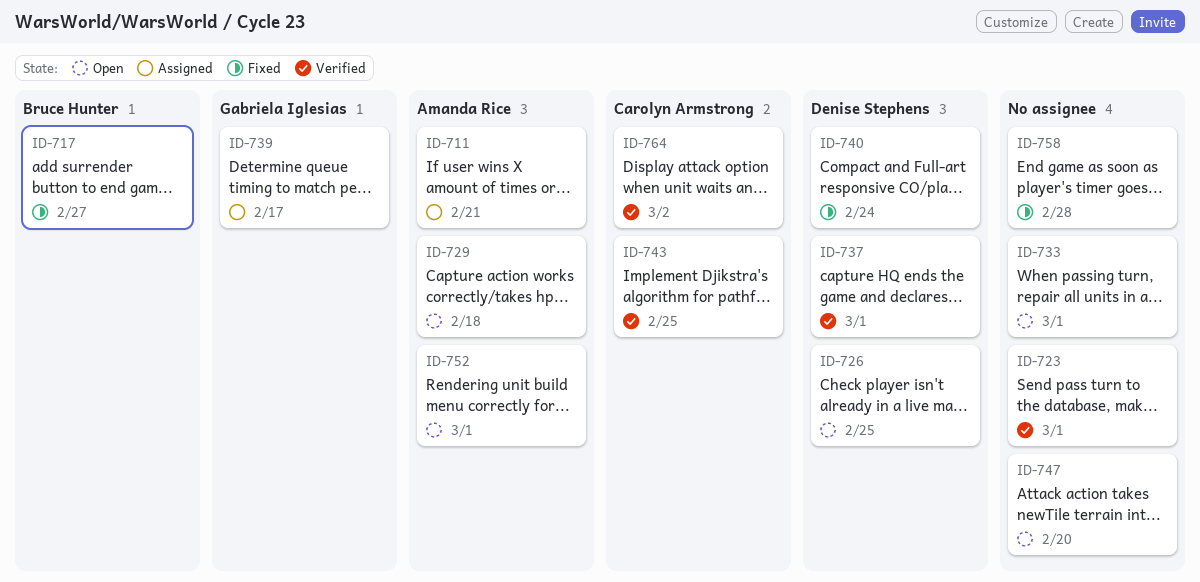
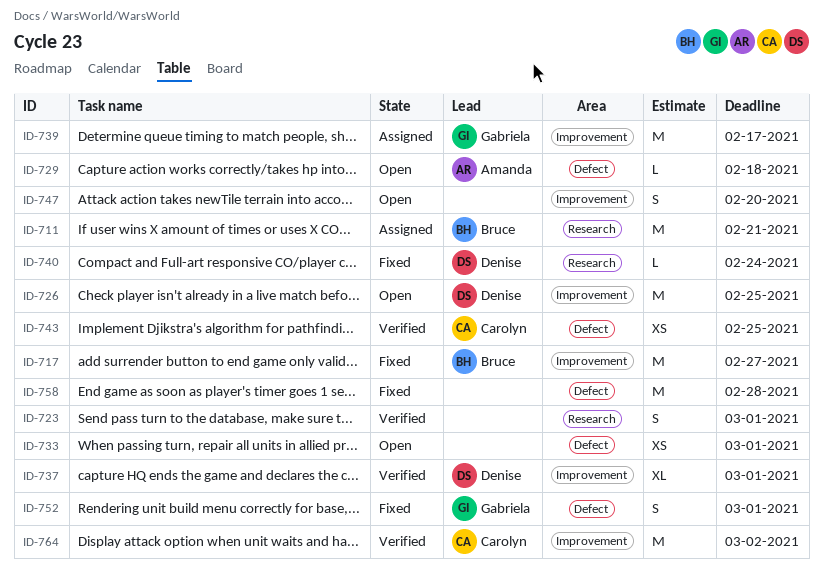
ID-711, owner: Amanda Rice -> Bruce Hunter
ID-752, status: Open -> Fixed
ID-752, owner: Amanda Rice -> Gabriela Iglesias

